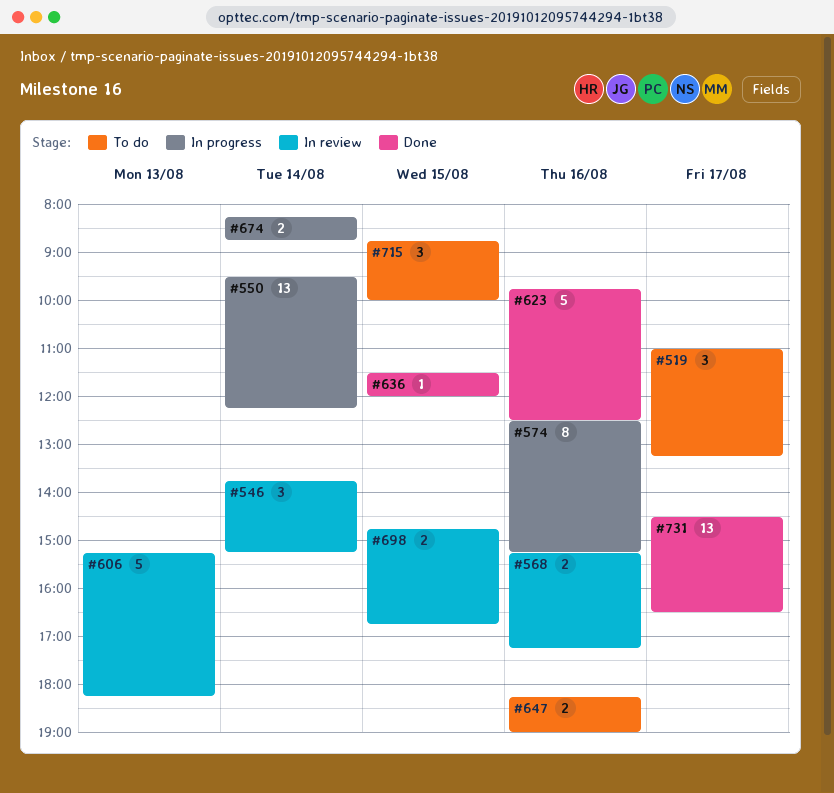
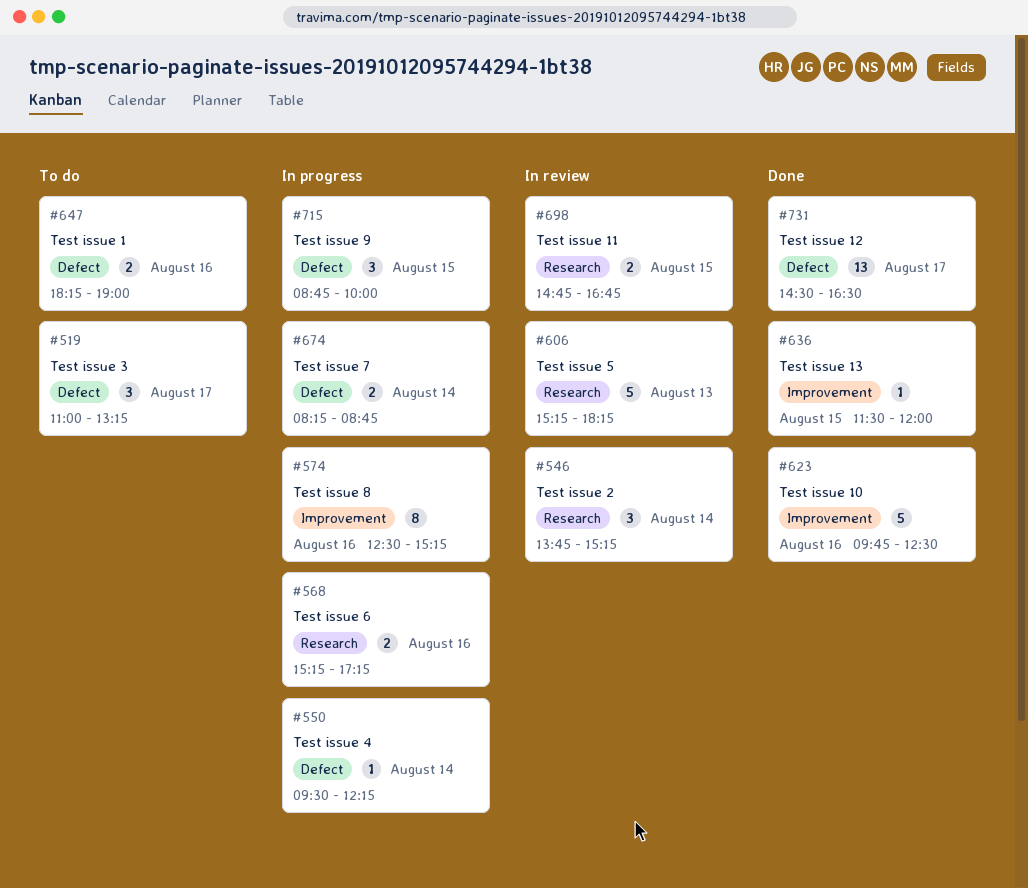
#550, estimate: 13 -> 1
#568, status: In review -> In progress
#715, status: To do -> In progress

